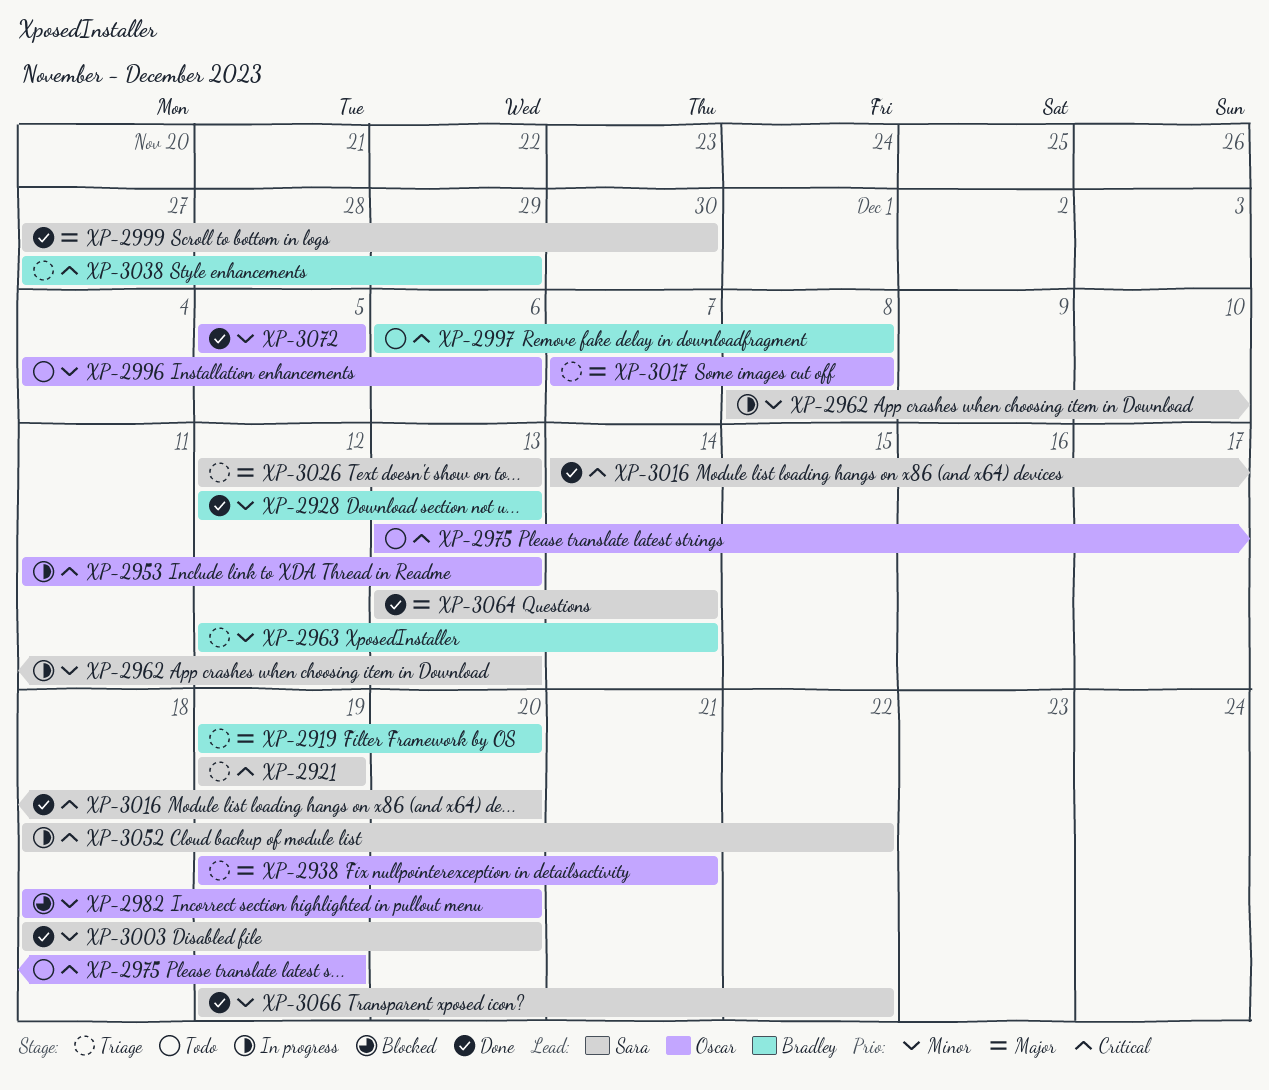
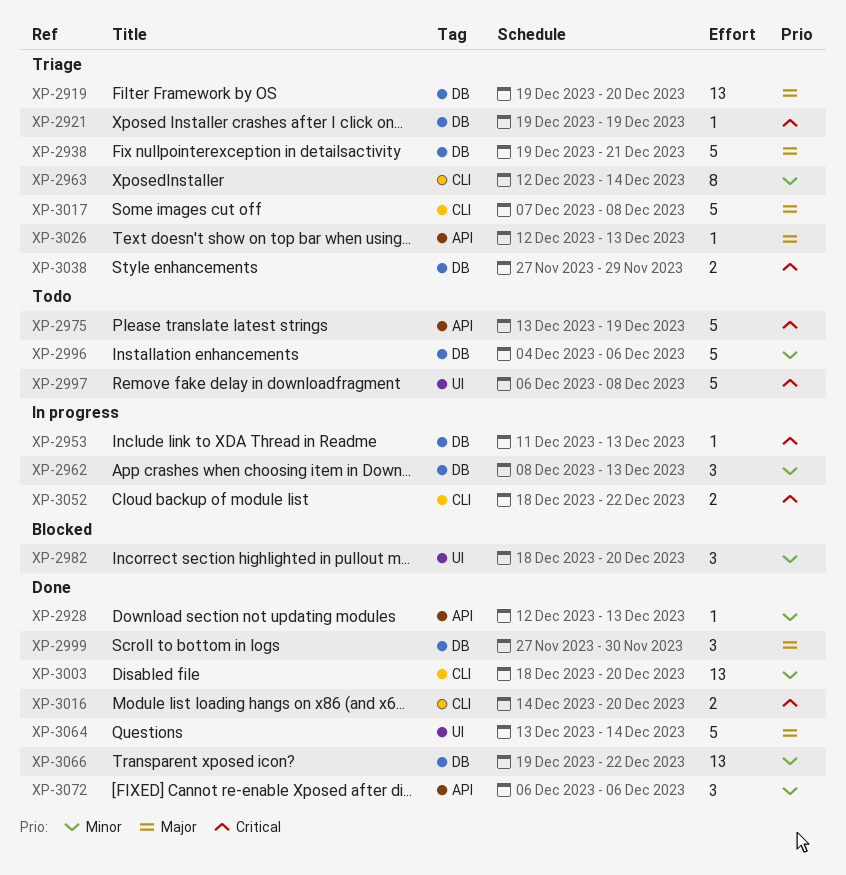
XP-3072, start: Dec 5 -> Dec 6
XP-3072, due: Dec 5 -> Dec 6

